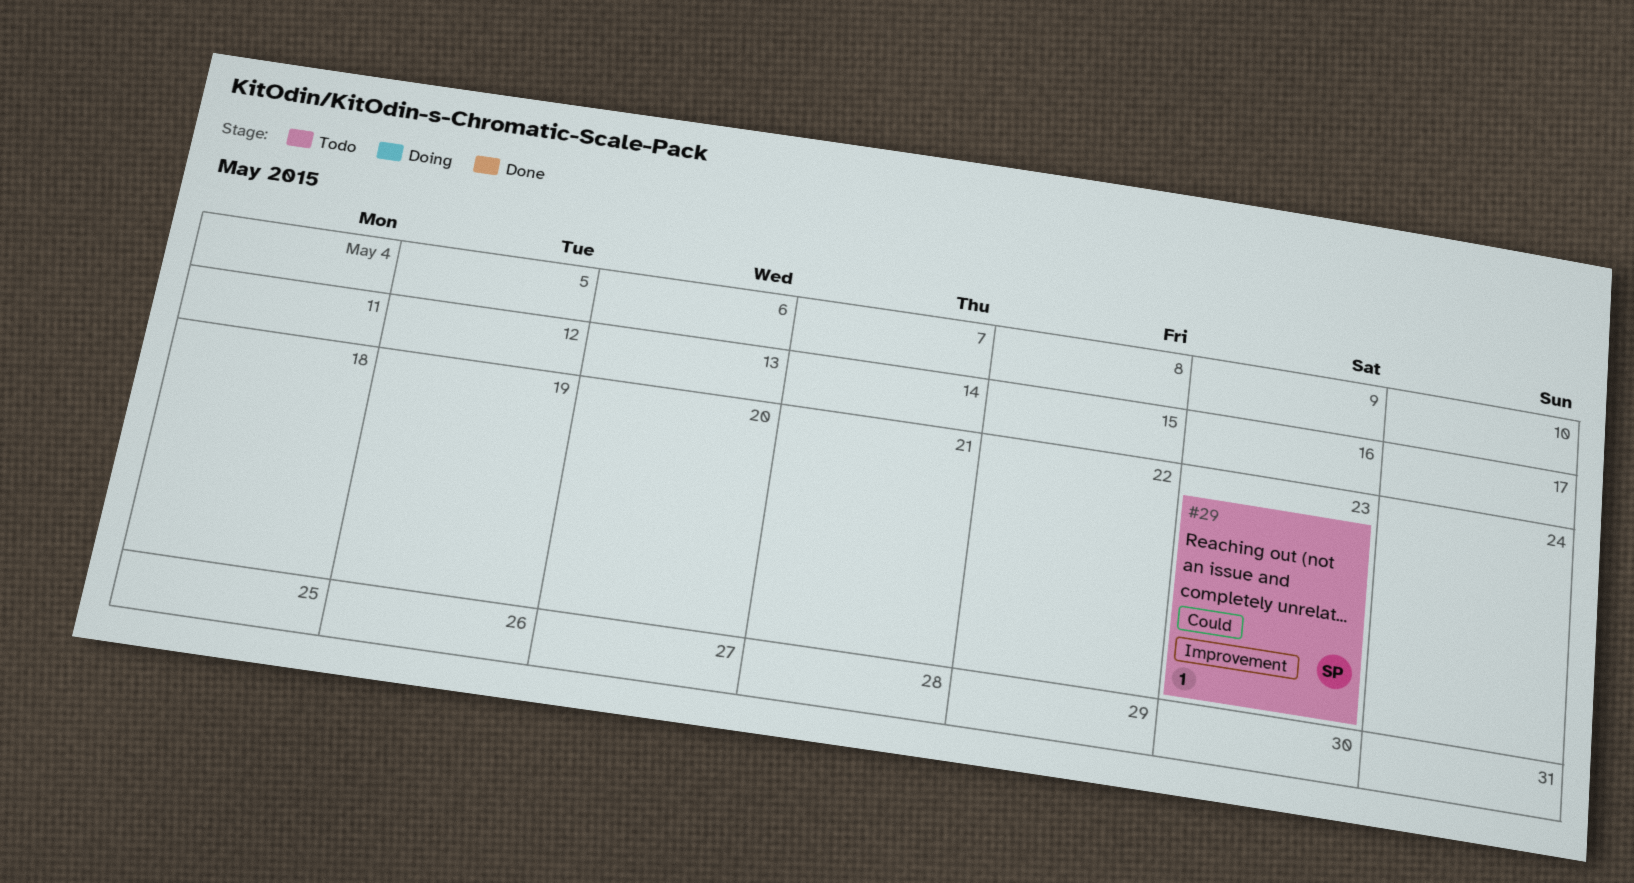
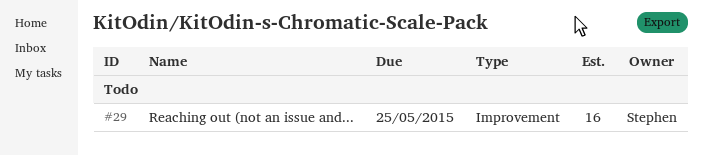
#29, estimate: 1 -> 16
#29, due: May 23 -> May 25

